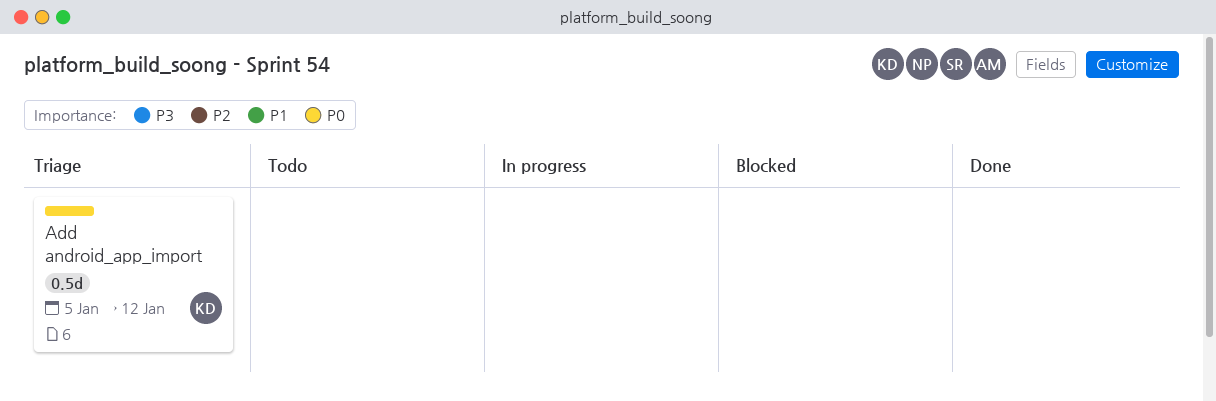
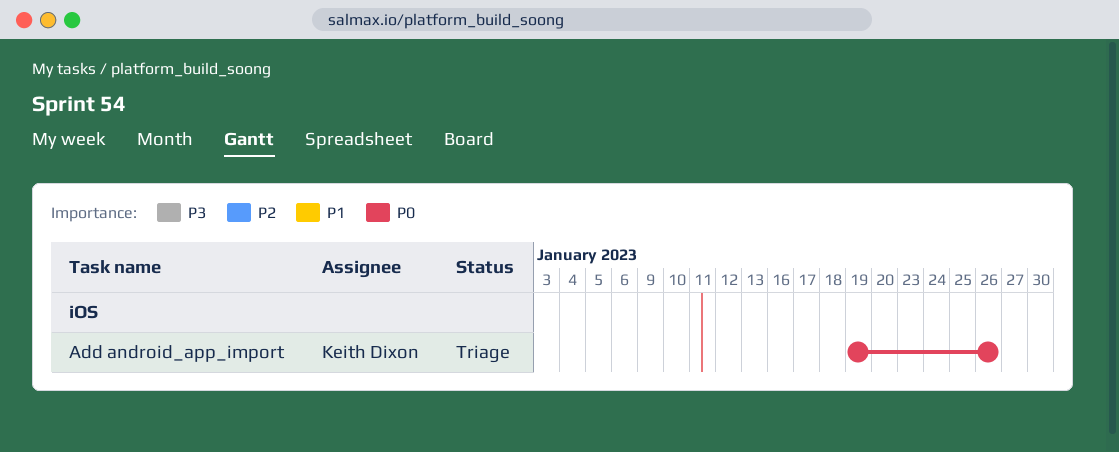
Add android_app_import, start: Jan 5 -> Jan 19
Add android_app_import, due: Jan 12 -> Jan 26

